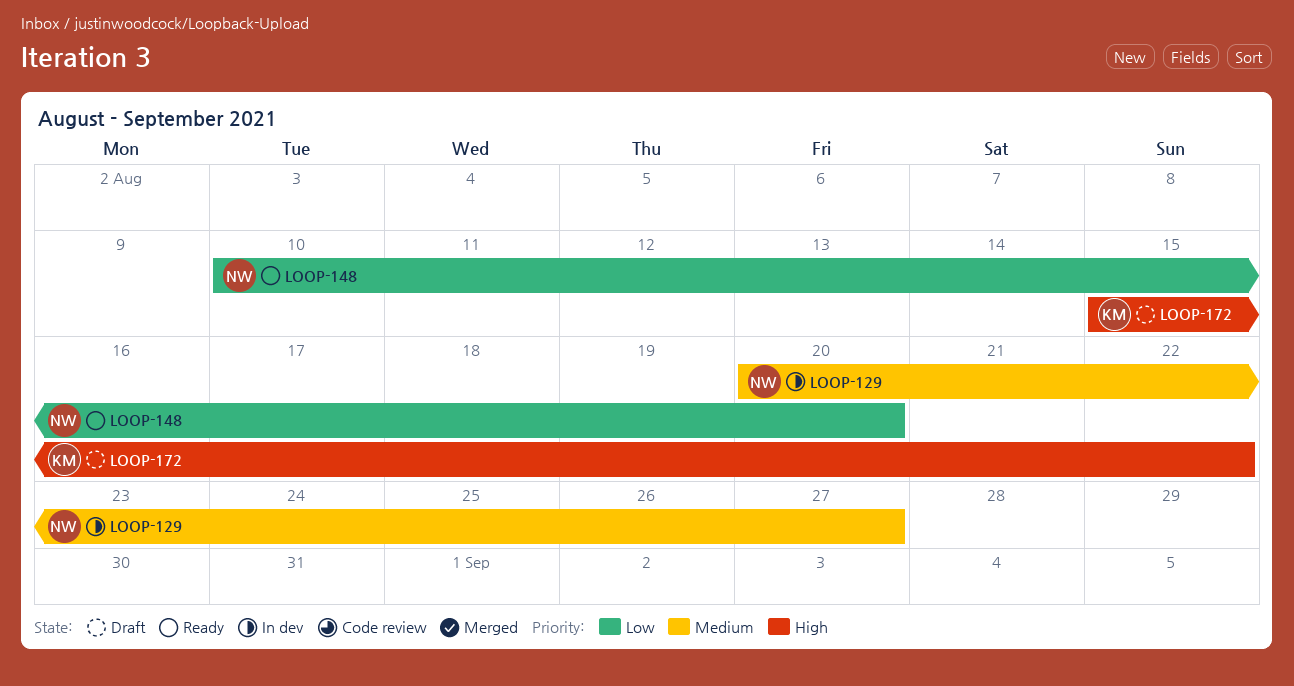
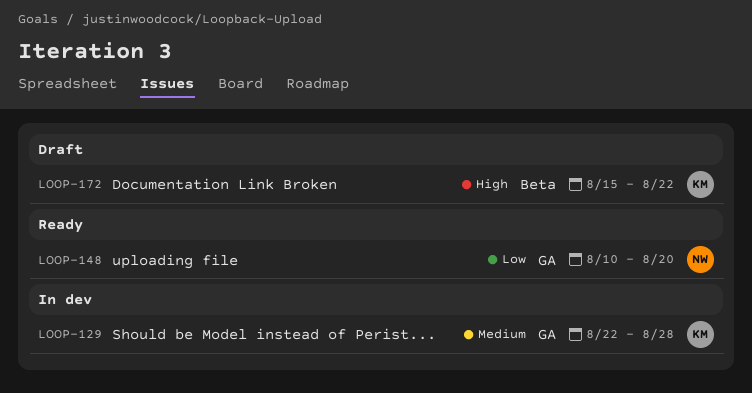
LOOP-129, owner: NW -> KM
LOOP-129, start: Aug 20 -> Aug 22
LOOP-129, due: Aug 27 -> Aug 28

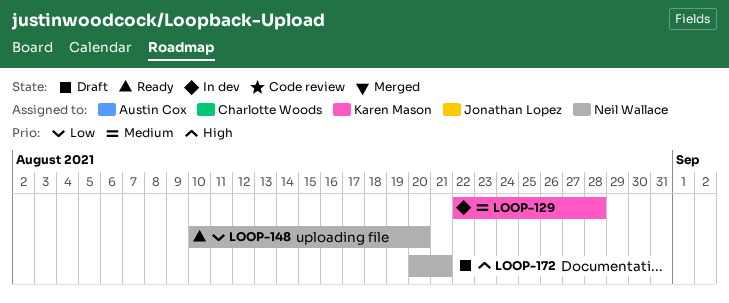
LOOP-172, owner: Karen Mason -> Neil Wallace
LOOP-172, start: Aug 15 -> Aug 20
LOOP-172, due: Aug 22 -> Aug 21

